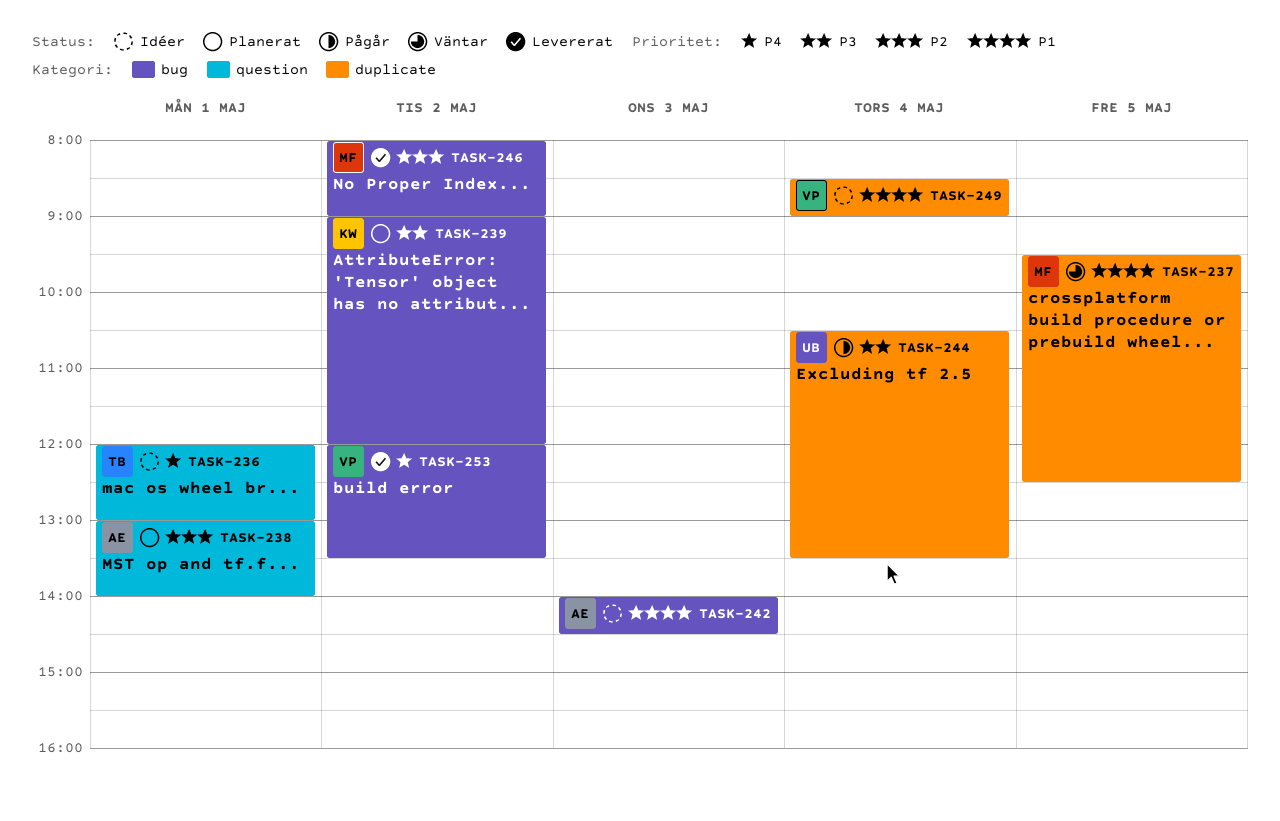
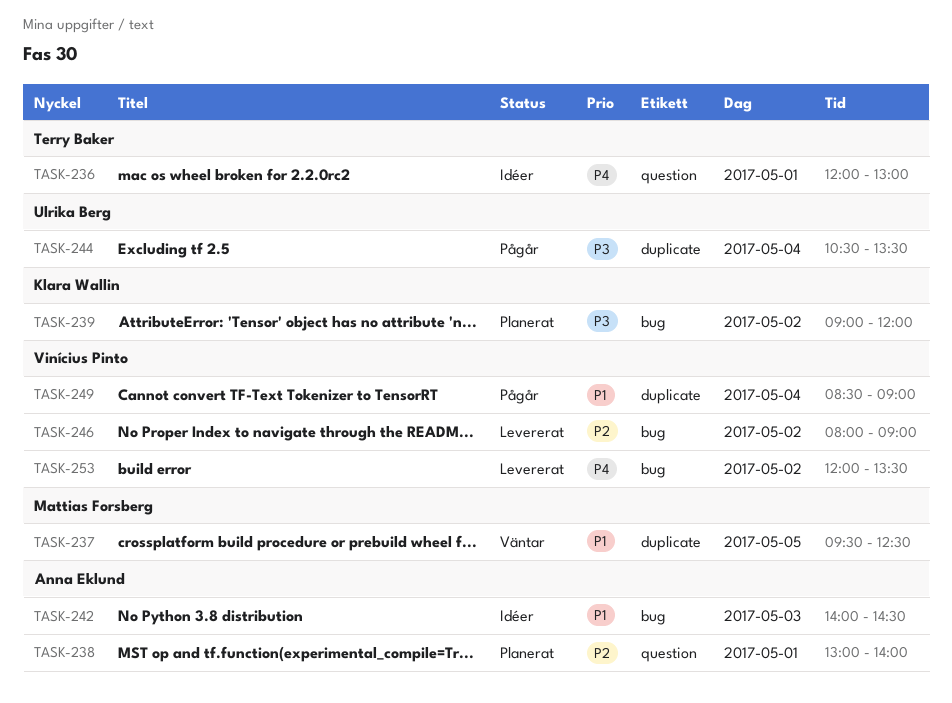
TASK-246, owner: Mattias Forsberg -> Vinícius Pinto
TASK-249, status: Idéer -> Pågår

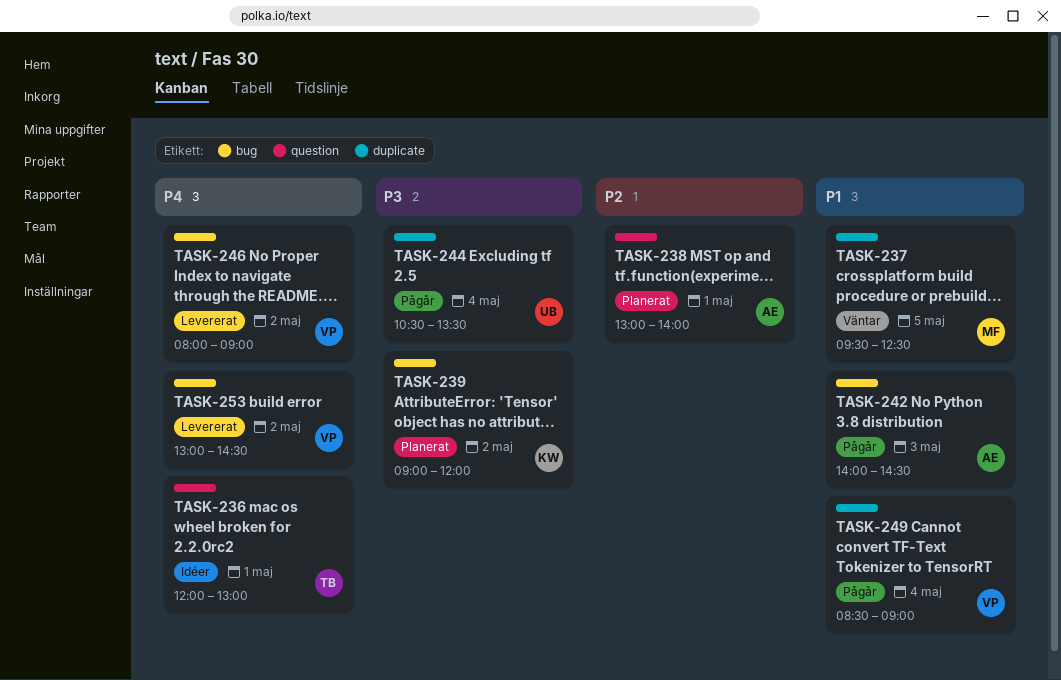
TASK-242, status: Idéer -> Pågår
TASK-246, priority: P2 -> P4
TASK-253, begins: 12:00 -> 13:00
TASK-253, ends: 13:30 -> 14:30

